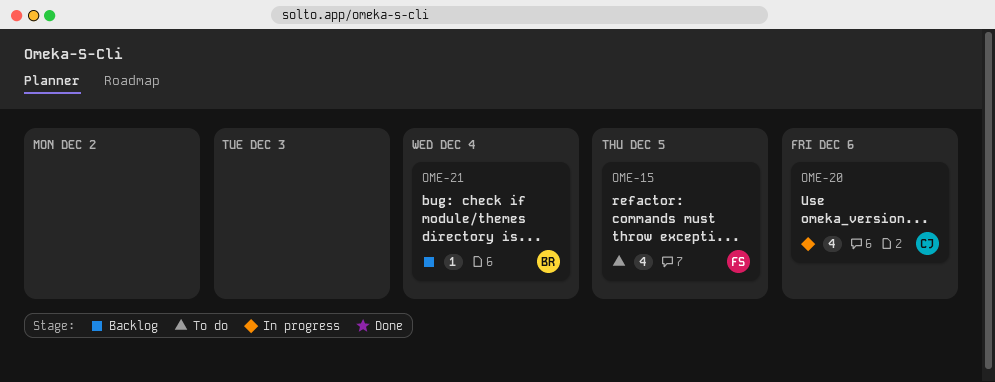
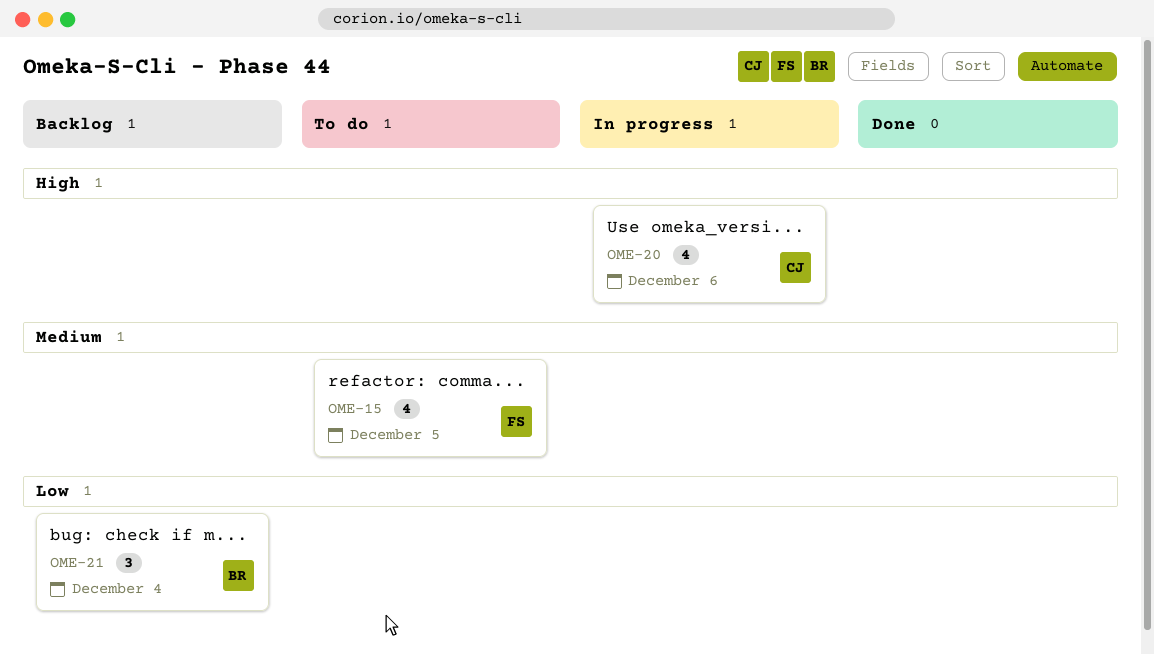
OME-21, estimate: 1 -> 3

